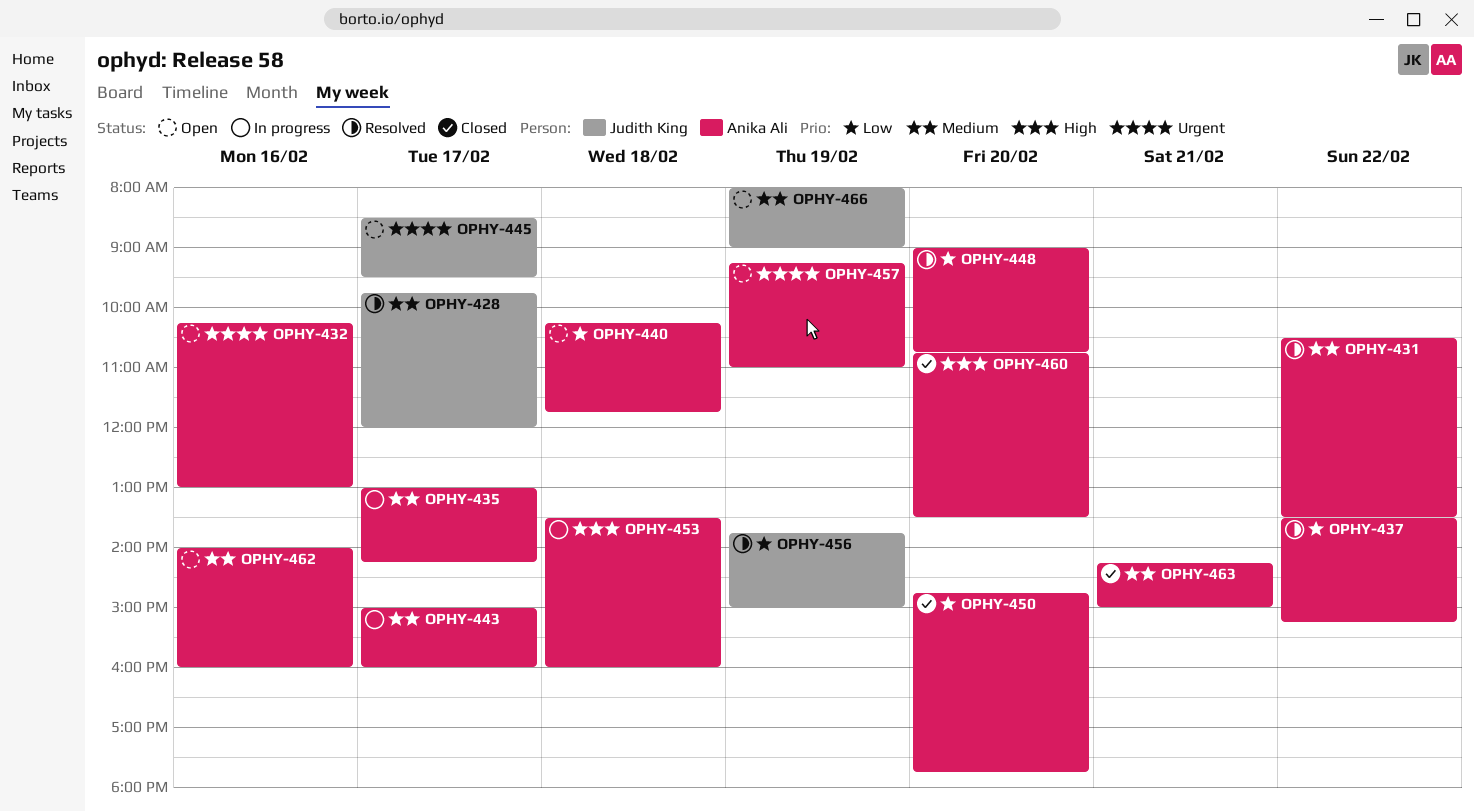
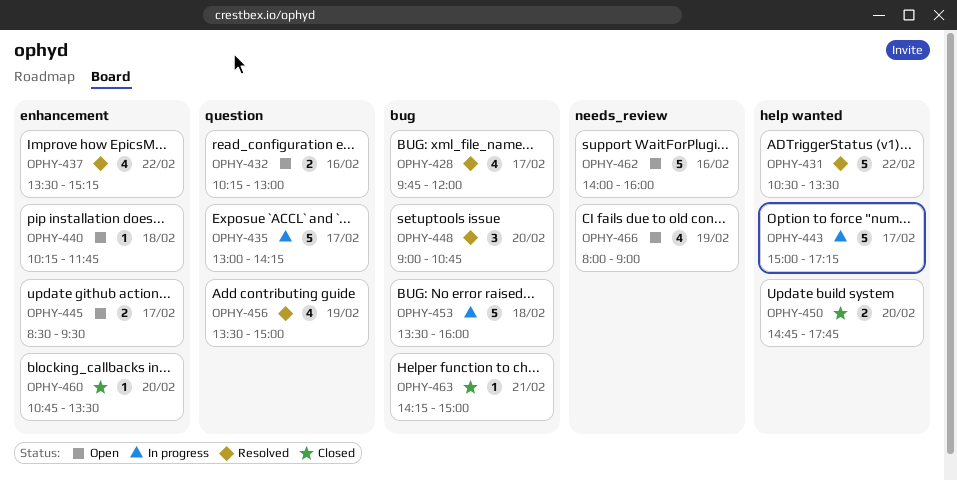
OPHY-443, ends: 16:00 -> 17:15
OPHY-456, begins: 13:45 -> 13:30
OPHY-457: present -> none

